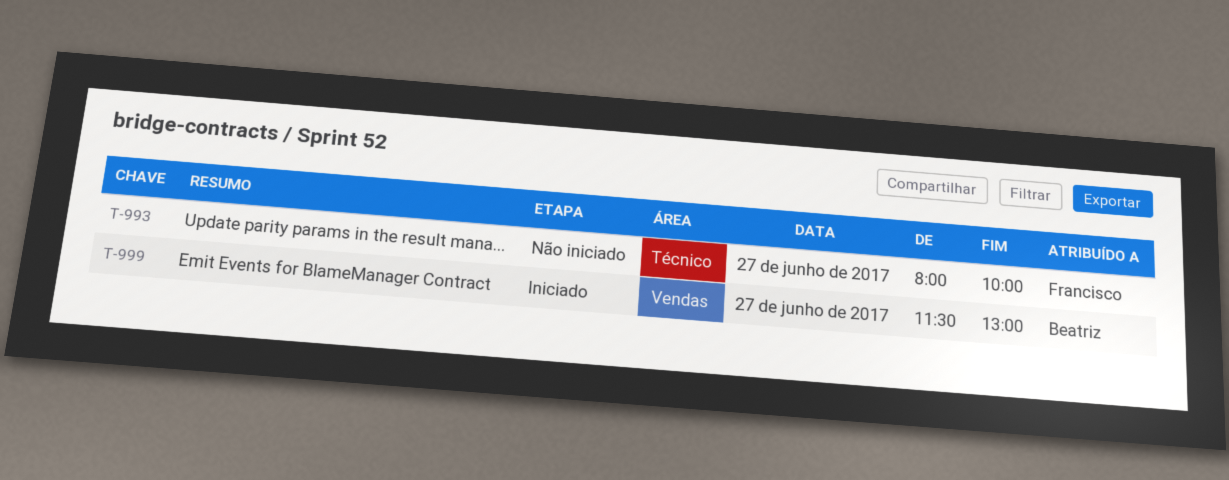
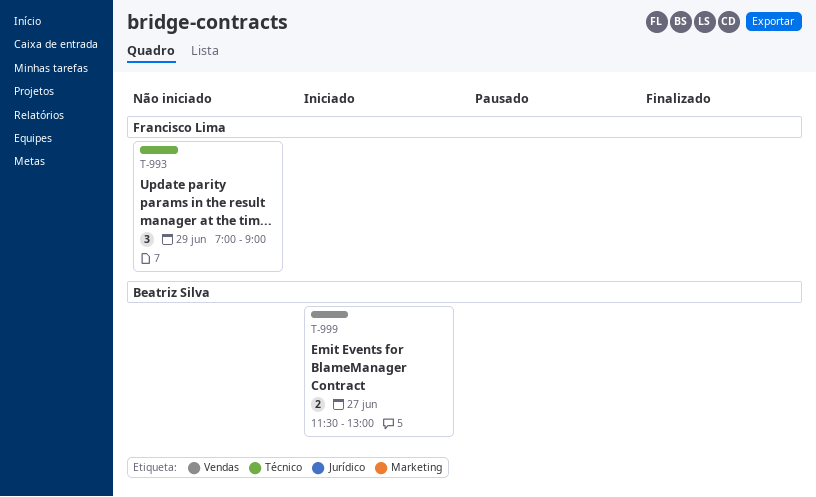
T-993, day: Jun 27 -> Jun 29
T-993, begins: 08:00 -> 07:00
T-993, ends: 10:00 -> 09:00

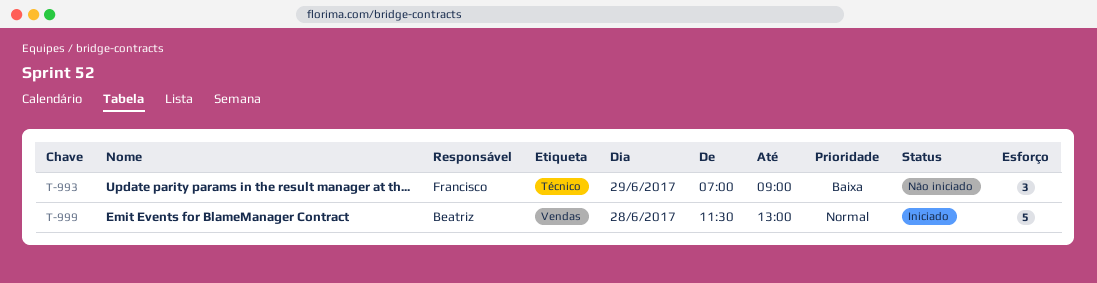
T-999, estimate: 2 -> 5
T-999, day: Jun 27 -> Jun 28

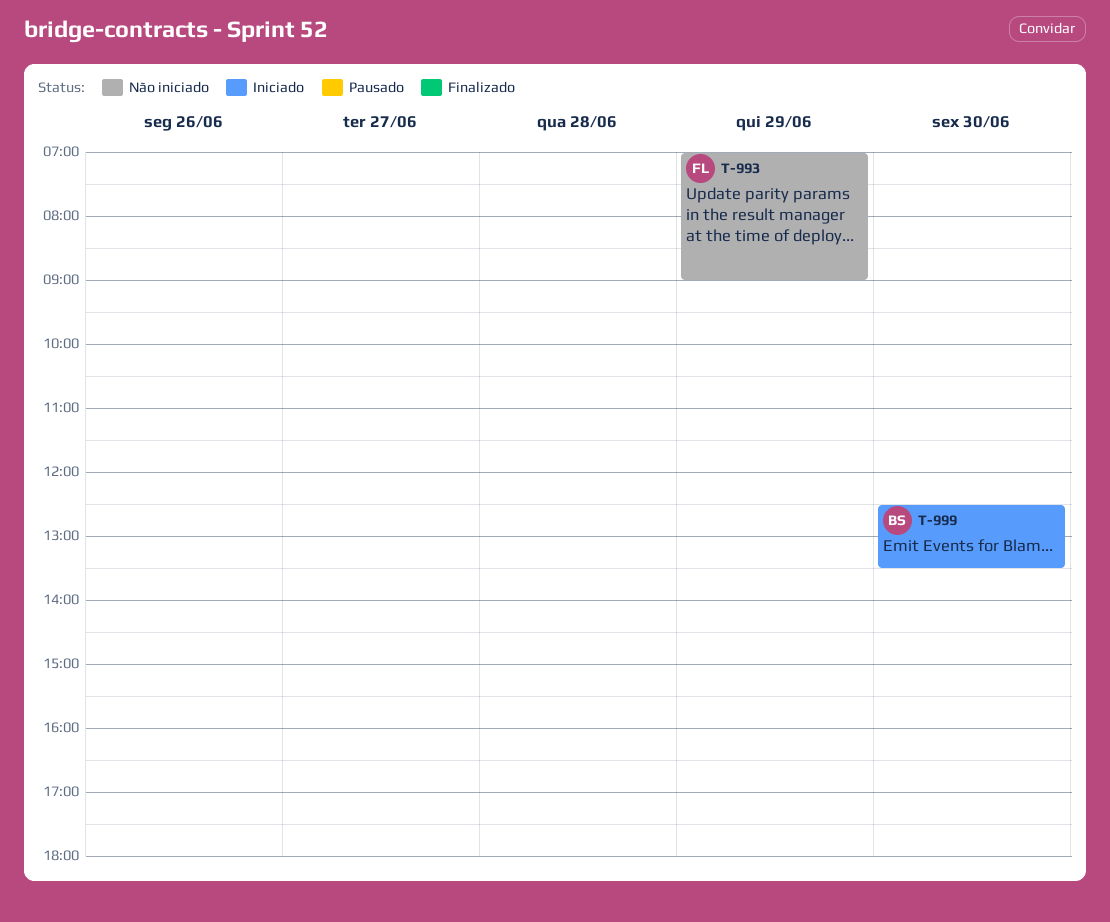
T-999, day: Jun 28 -> Jun 30
T-999, begins: 11:30 -> 12:30
T-999, ends: 13:00 -> 13:30

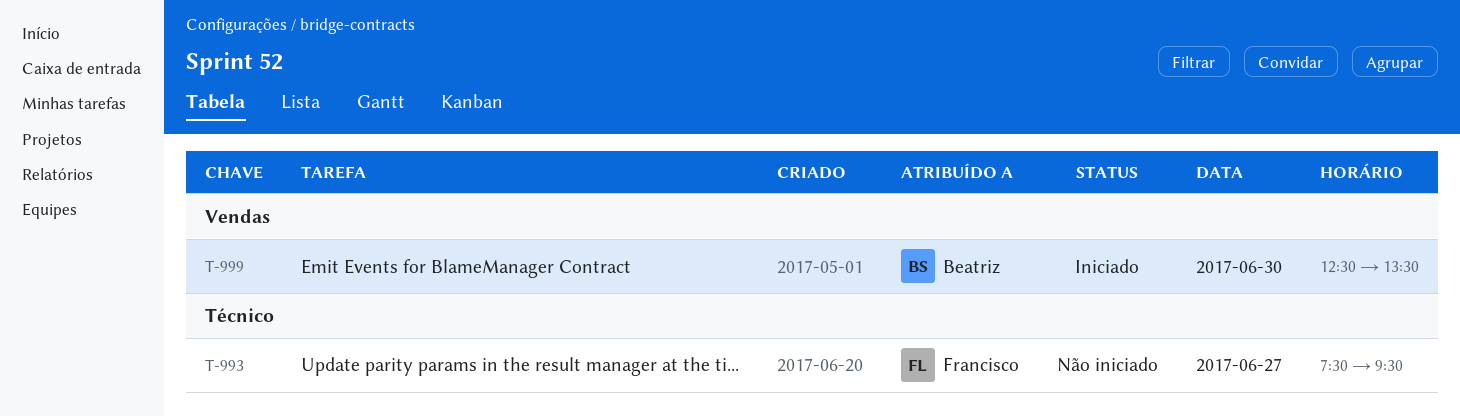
T-993, day: Jun 29 -> Jun 27
T-993, begins: 07:00 -> 07:30
T-993, ends: 09:00 -> 09:30

